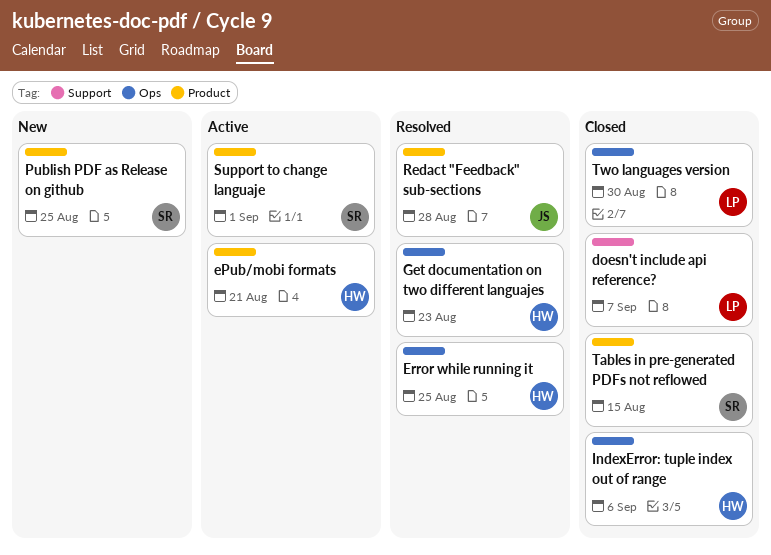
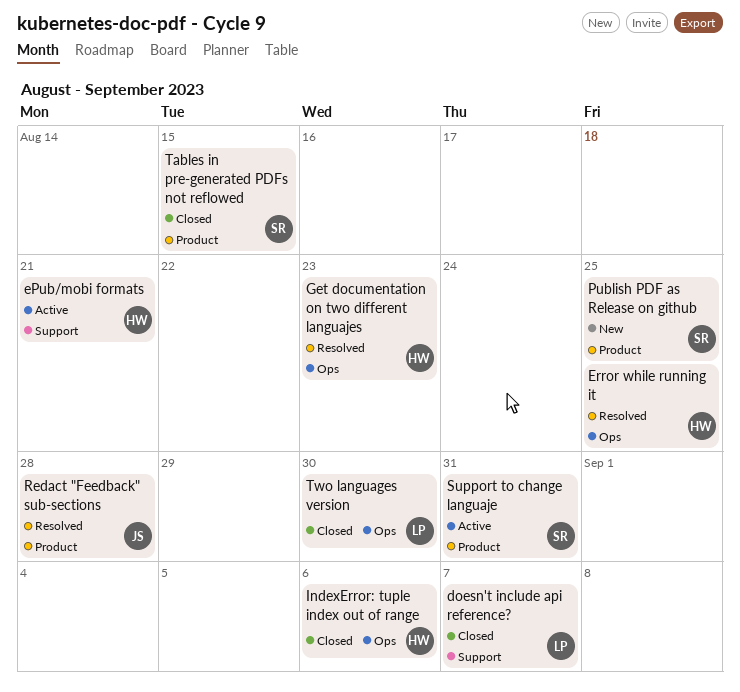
ePub/mobi formats, label: Product -> Support
Support to change languaje, due: Sep 1 -> Aug 31

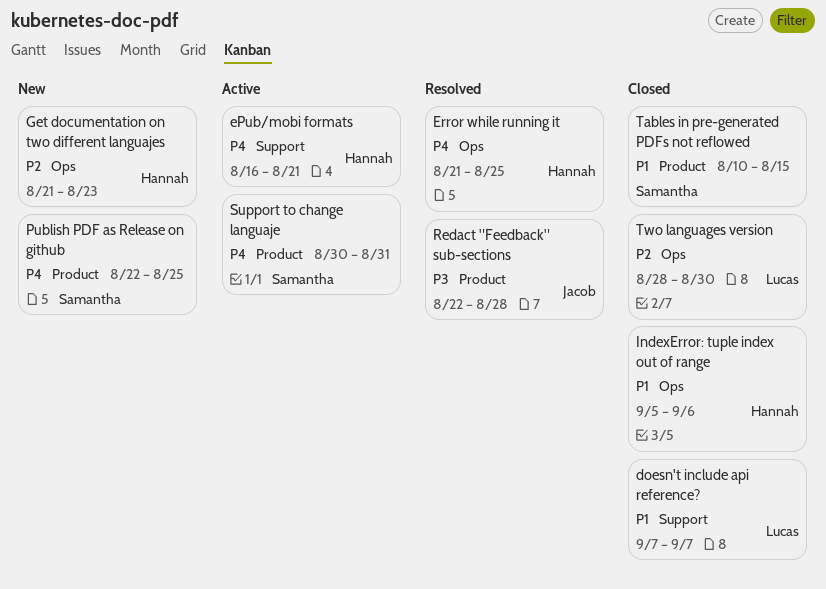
Get documentation on two different languajes, status: Resolved -> New

